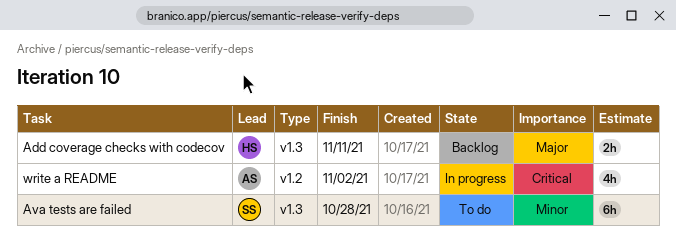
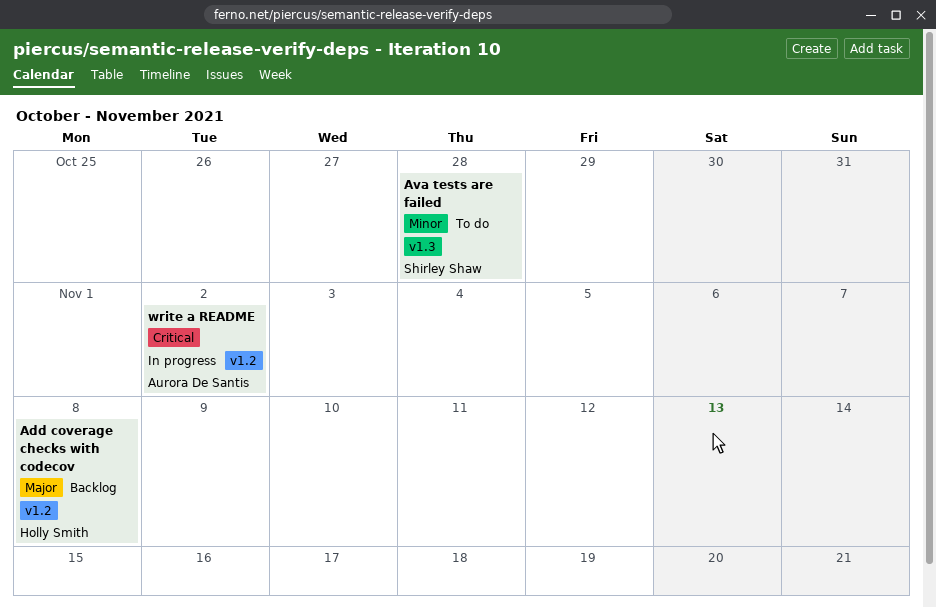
Add coverage checks with codecov, label: v1.3 -> v1.2
Add coverage checks with codecov, due: Nov 11 -> Nov 8

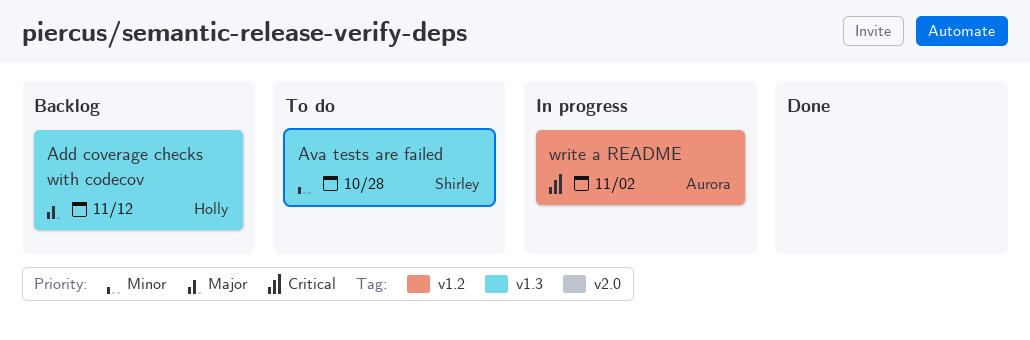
Add coverage checks with codecov, label: v1.2 -> v1.3
Add coverage checks with codecov, due: Nov 8 -> Nov 12

